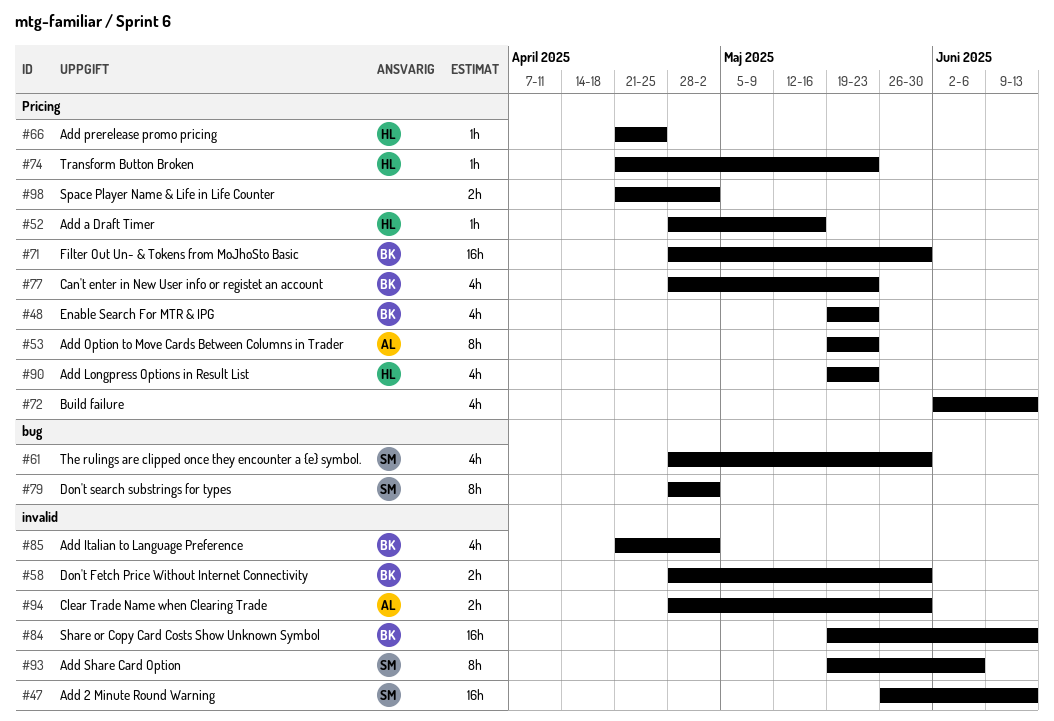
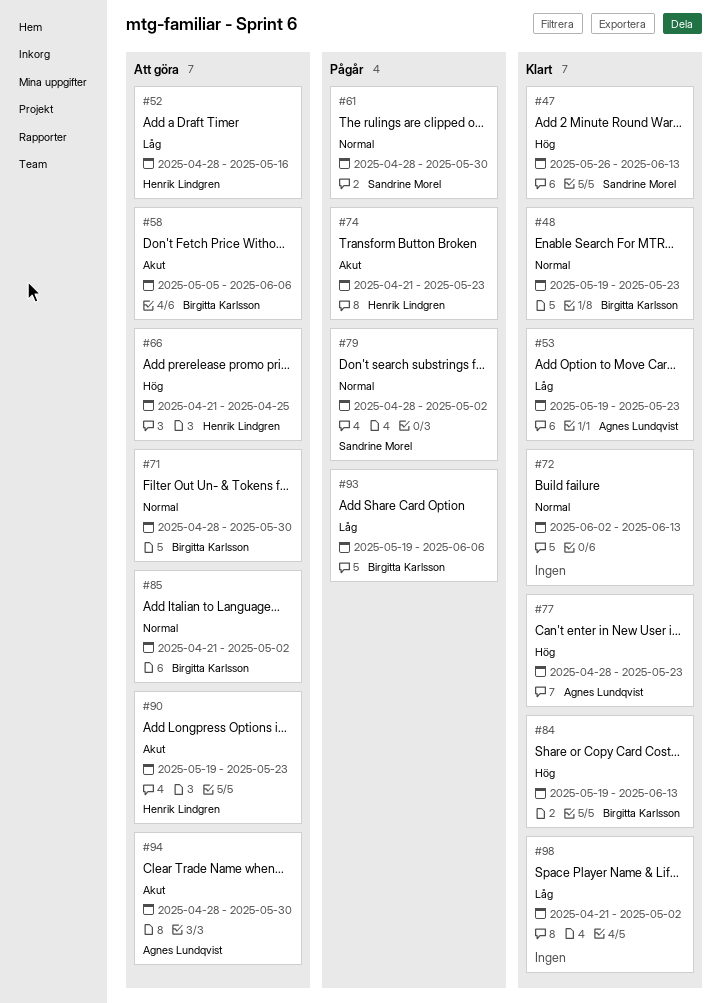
#58, start: Apr 28 -> May 5
#58, due: May 30 -> Jun 6
#77, owner: Birgitta Karlsson -> Agnes Lundqvist
#93, owner: Sandrine Morel -> Birgitta Karlsson

